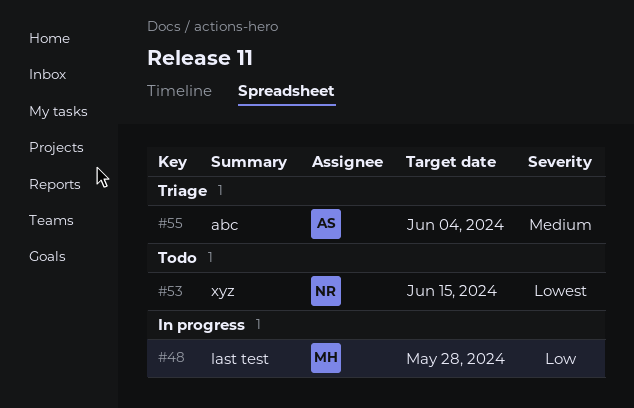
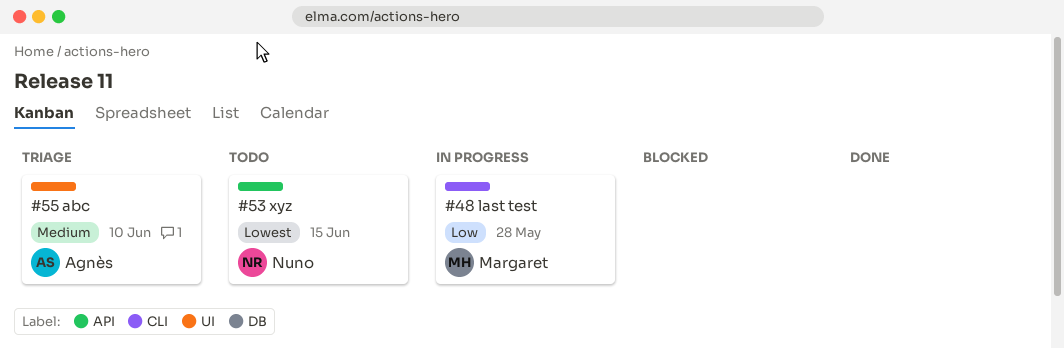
#55, due: Jun 4 -> Jun 10

